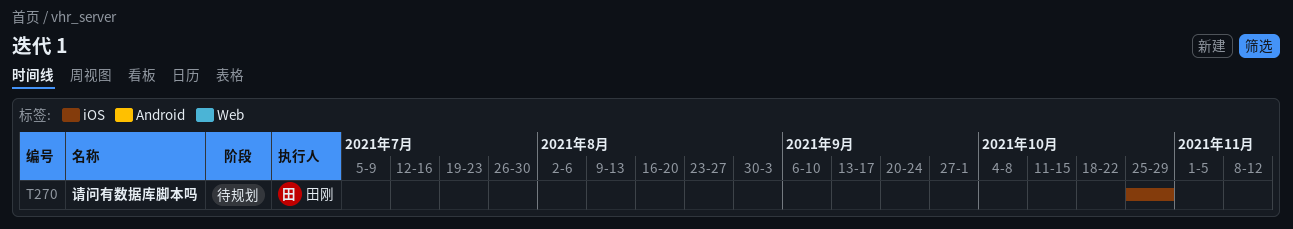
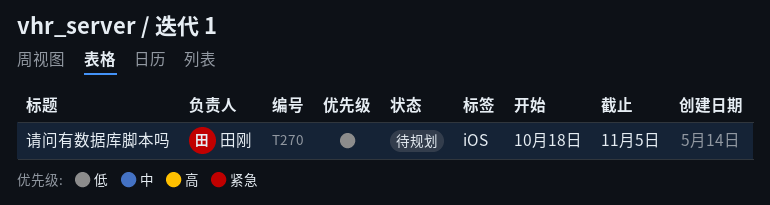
T270, start: Oct 25 -> Oct 18
T270, due: Oct 29 -> Nov 5

